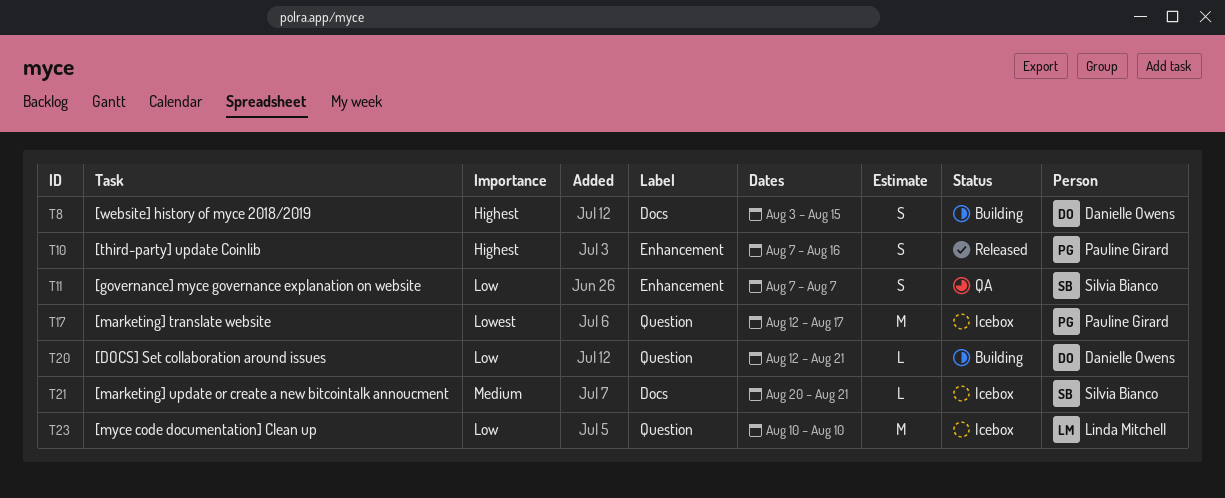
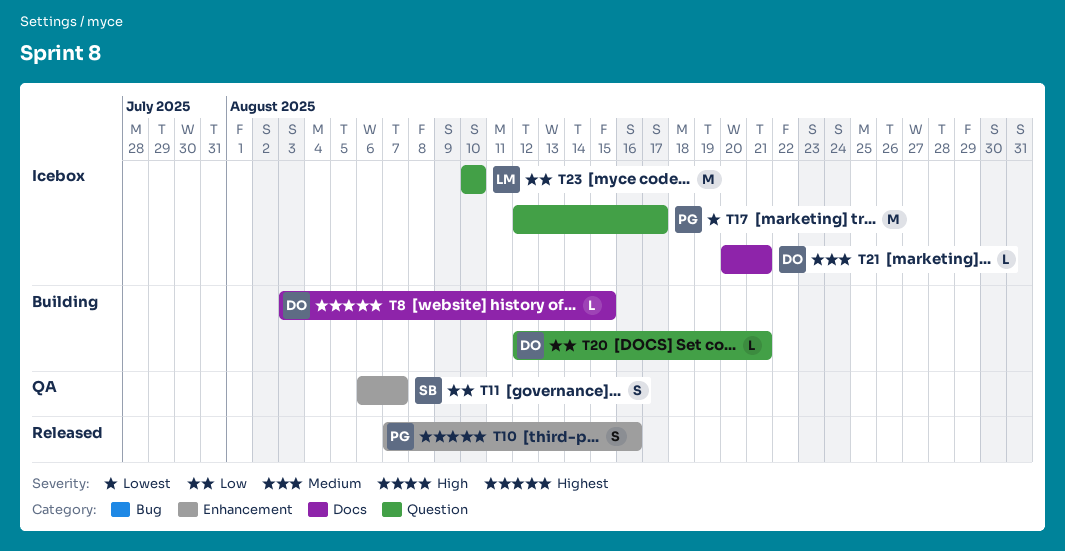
T8, estimate: S -> L
T11, start: Aug 7 -> Aug 6
T21, owner: Silvia Bianco -> Danielle Owens

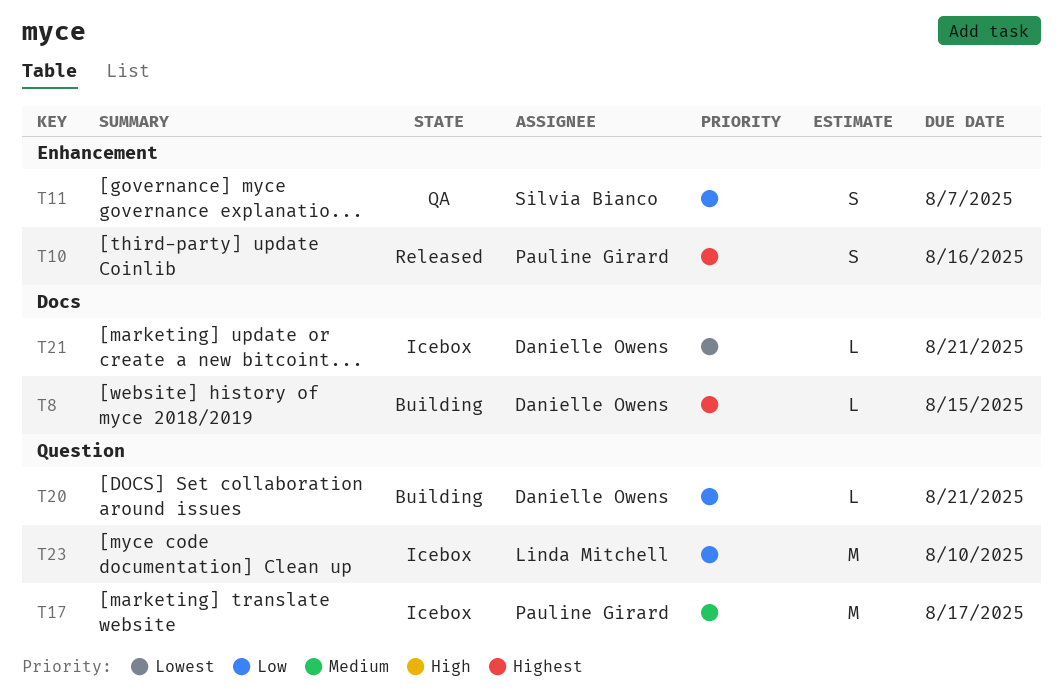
T17, priority: Lowest -> Medium
T21, priority: Medium -> Lowest

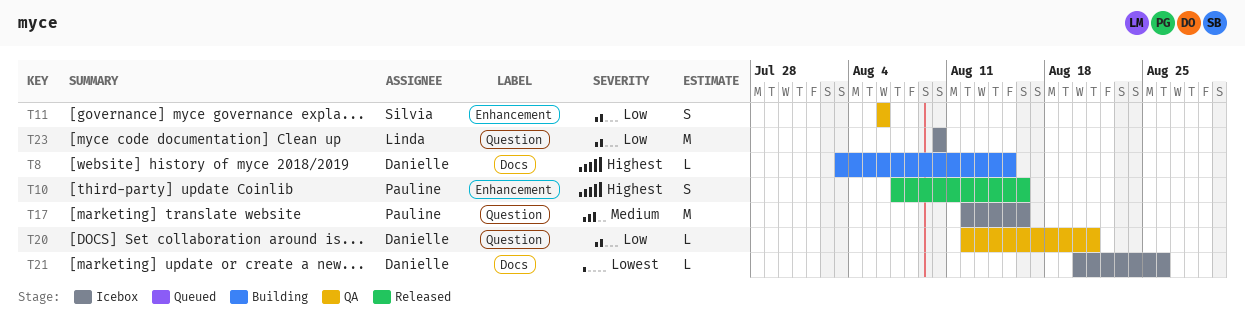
T11, due: Aug 7 -> Aug 6
T17, due: Aug 17 -> Aug 16
T20, status: Building -> QA
T21, due: Aug 21 -> Aug 26

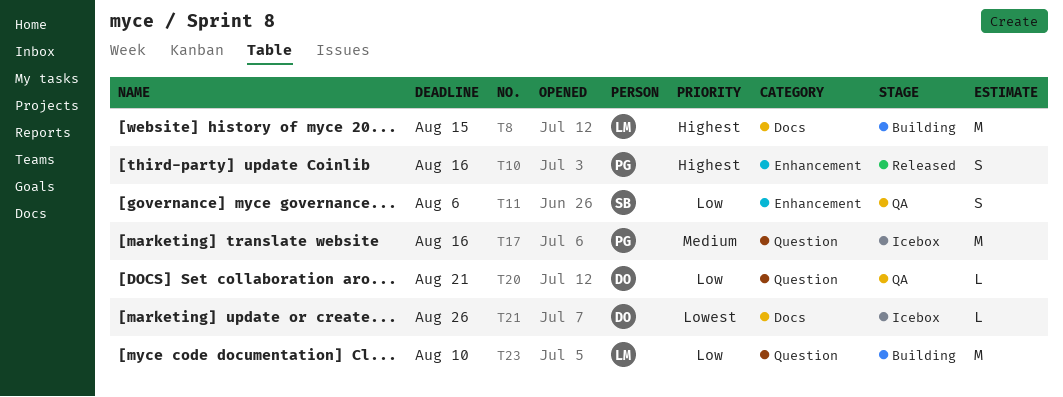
T8, owner: Danielle -> Linda
T8, estimate: L -> M
T23, status: Icebox -> Building

